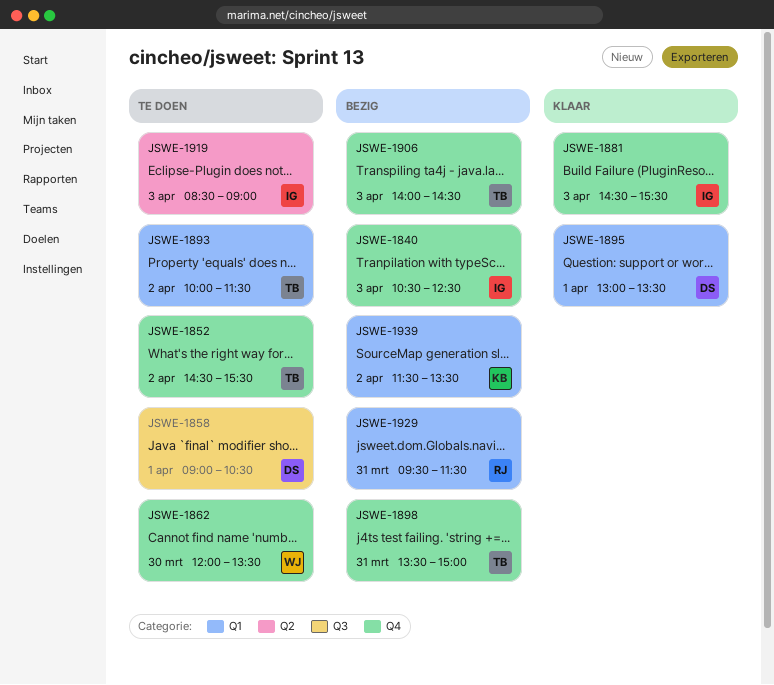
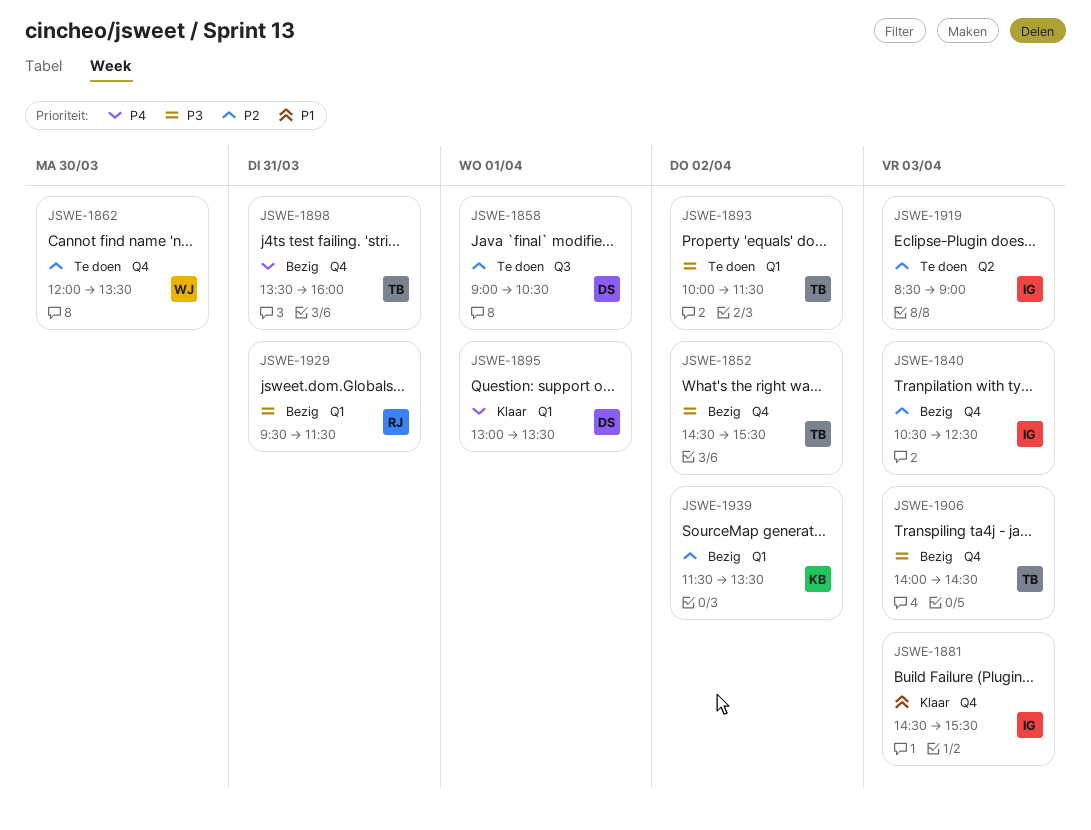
JSWE-1852, status: Te doen -> Bezig
JSWE-1898, ends: 15:00 -> 16:00

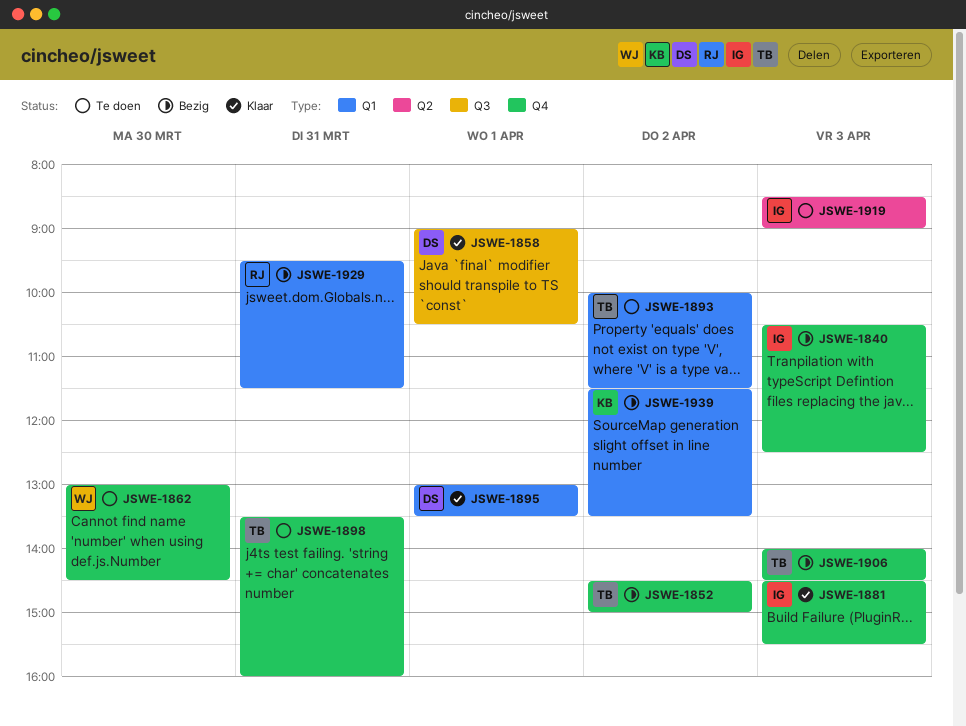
JSWE-1852, ends: 15:30 -> 15:00
JSWE-1858, status: Te doen -> Klaar
JSWE-1862, begins: 12:00 -> 13:00
JSWE-1862, ends: 13:30 -> 14:30
JSWE-1898, status: Bezig -> Te doen

